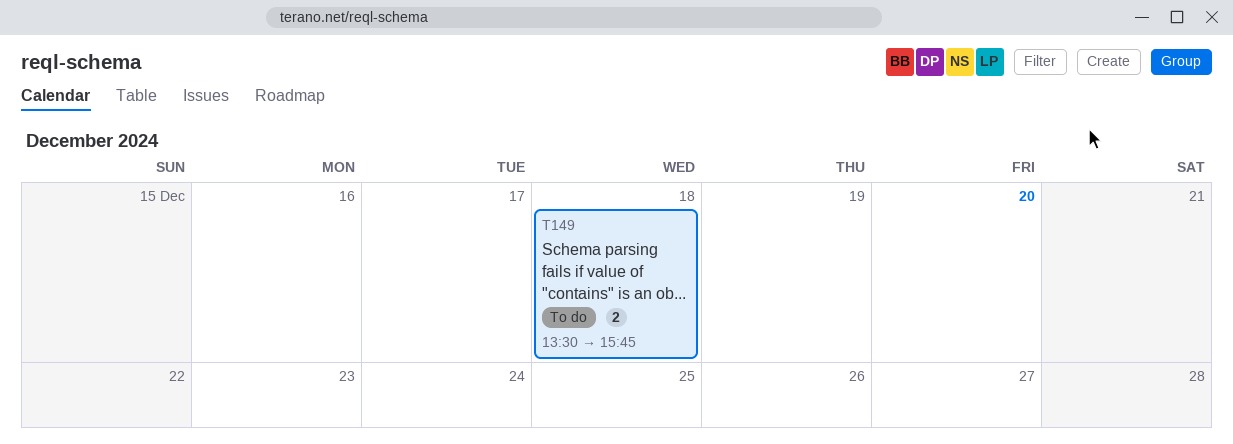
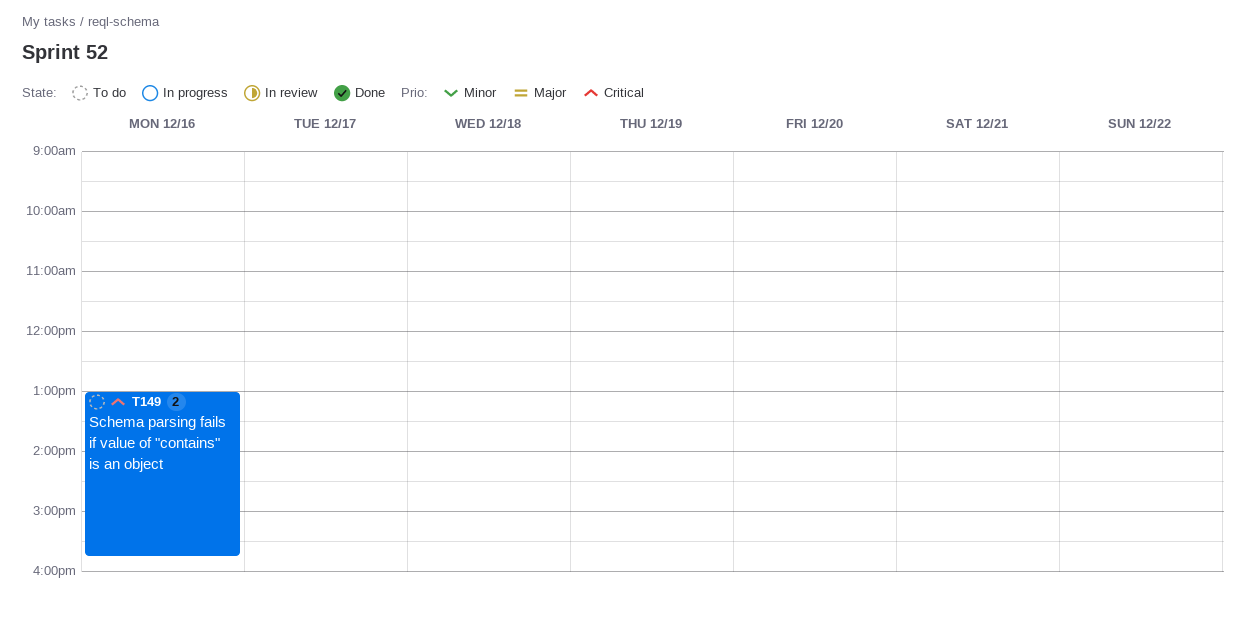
T149, day: Dec 18 -> Dec 16
T149, begins: 13:30 -> 13:00

